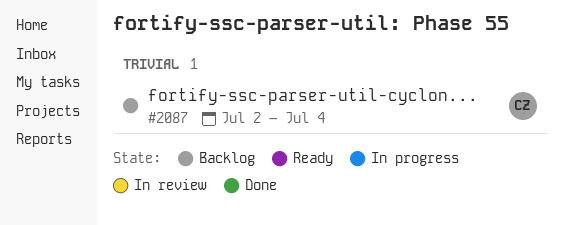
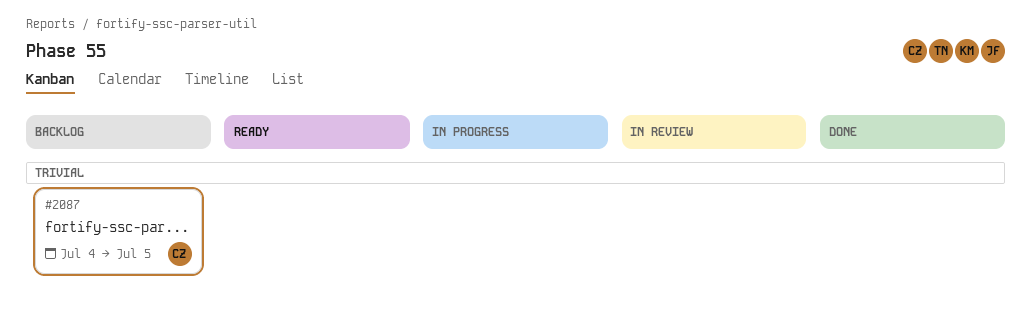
#2087, start: Jul 2 -> Jul 4
#2087, due: Jul 4 -> Jul 5

